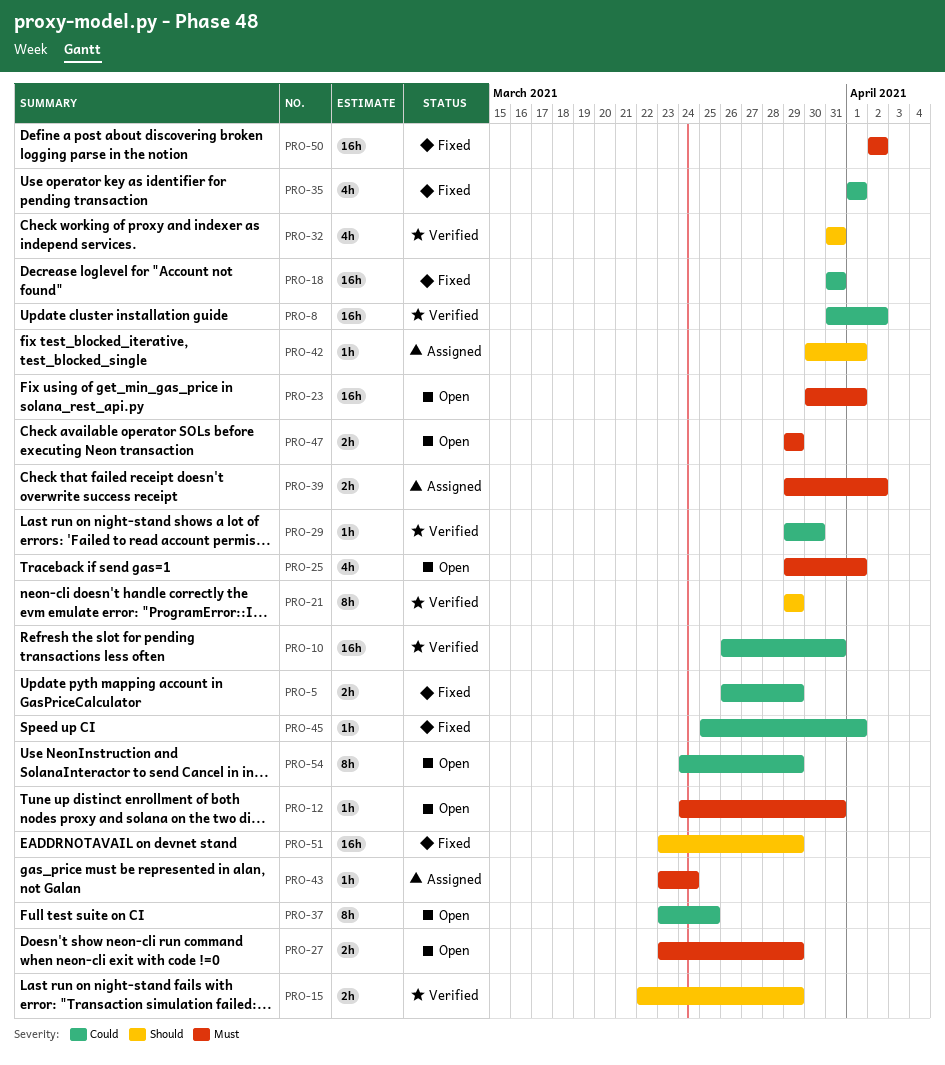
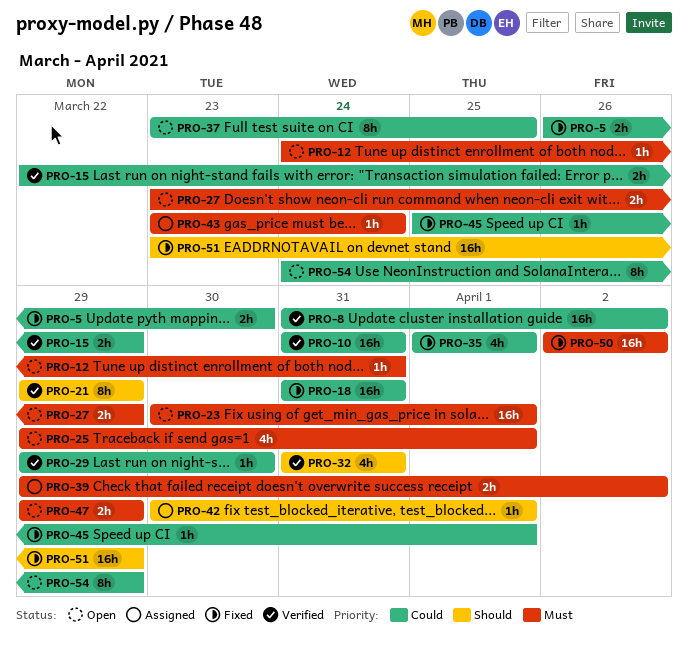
PRO-5, due: Mar 29 -> Mar 30
PRO-10, start: Mar 26 -> Mar 31
PRO-15, priority: Should -> Could

